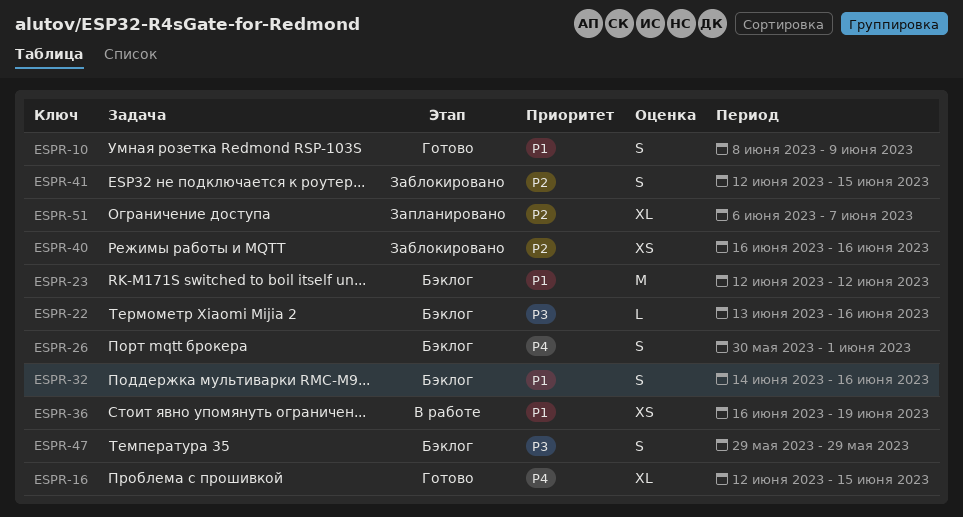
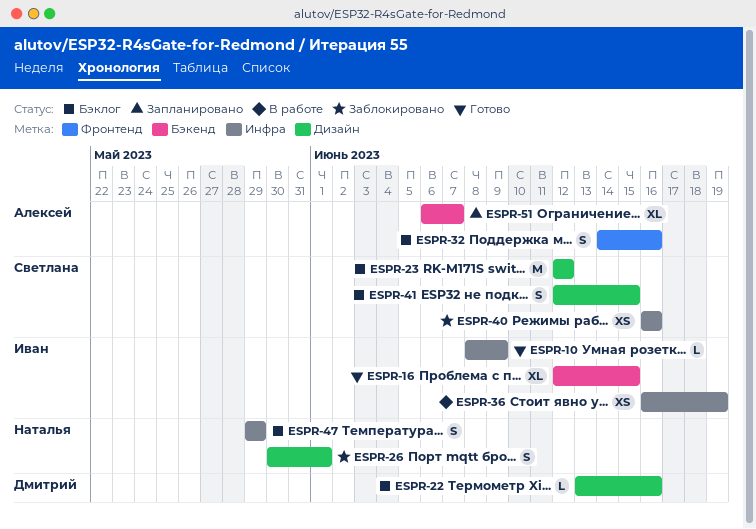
ESPR-10, estimate: S -> L
ESPR-26, status: Бэклог -> Заблокировано
ESPR-41, status: Заблокировано -> Бэклог

